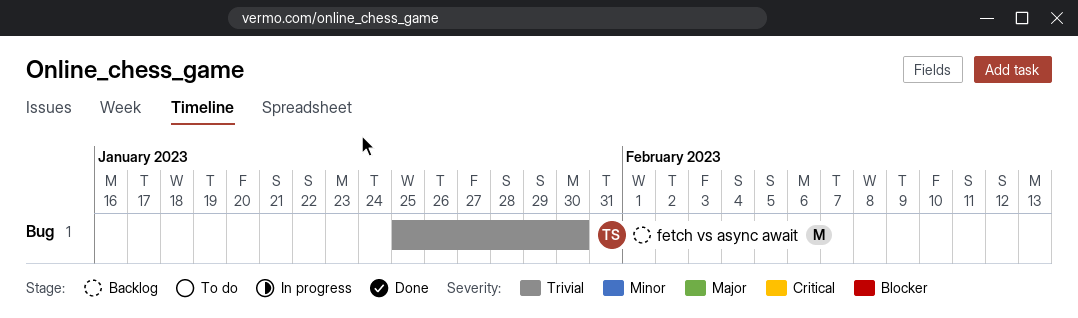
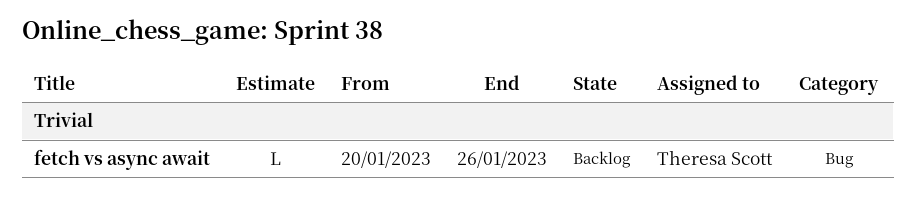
fetch vs async await, estimate: M -> L
fetch vs async await, start: Jan 25 -> Jan 20
fetch vs async await, due: Jan 30 -> Jan 26

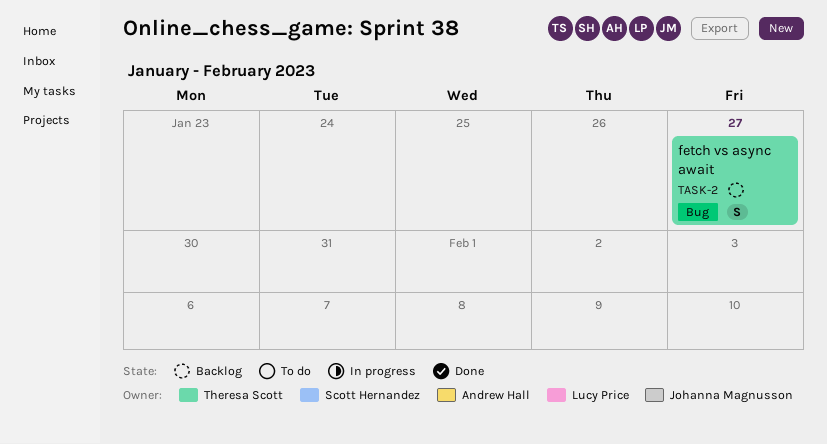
fetch vs async await, estimate: L -> S
fetch vs async await, due: Jan 26 -> Jan 27

